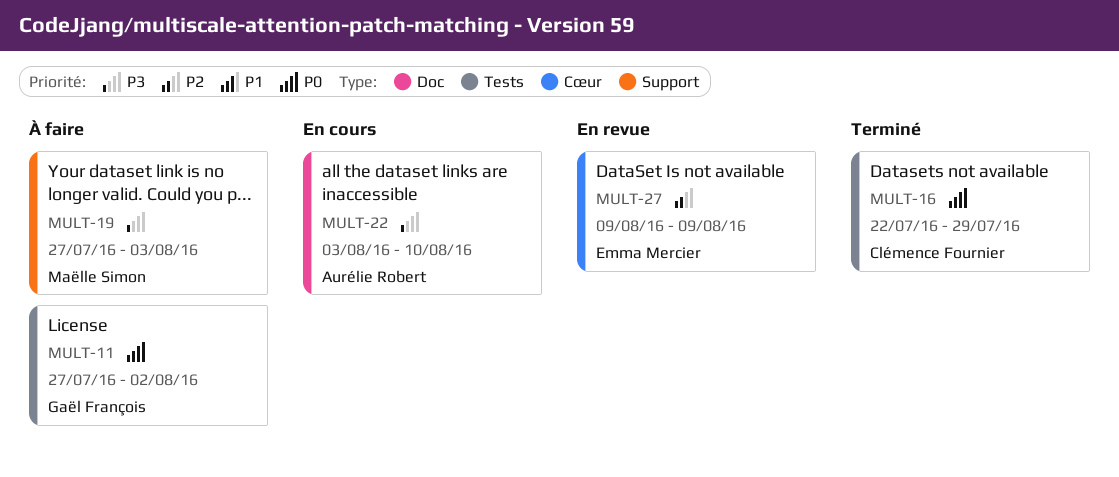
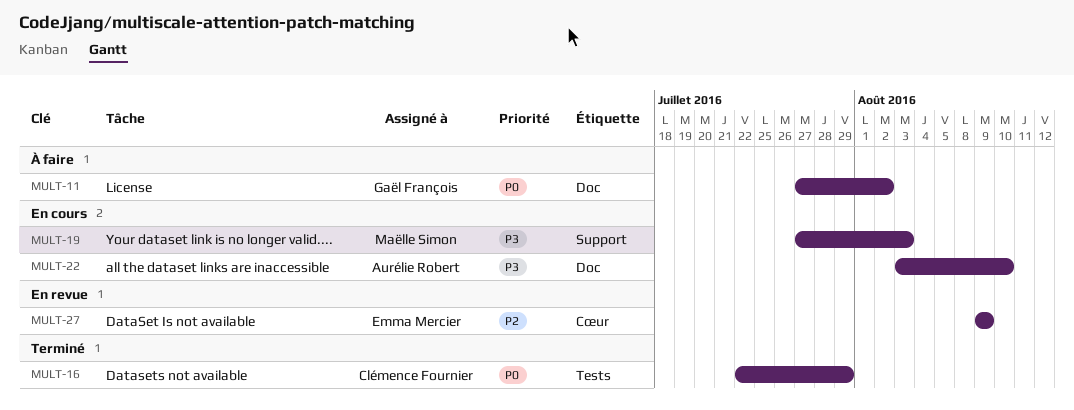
MULT-11, label: Tests -> Doc
MULT-19, status: À faire -> En cours

